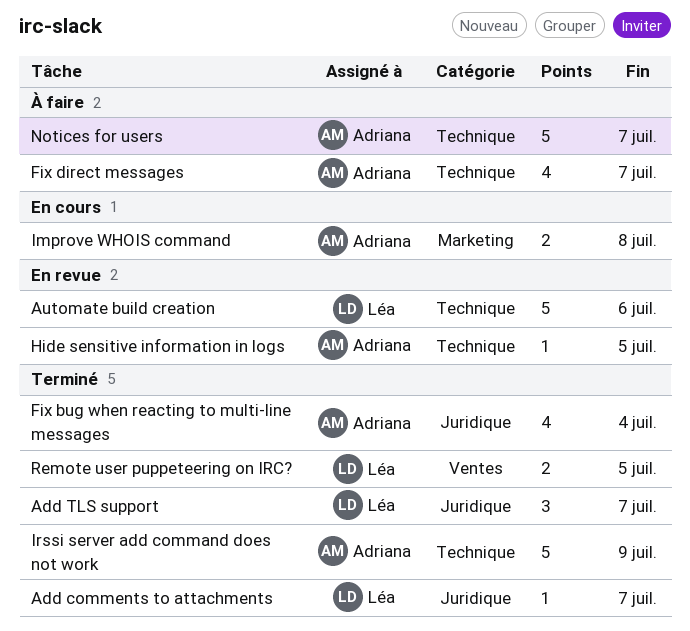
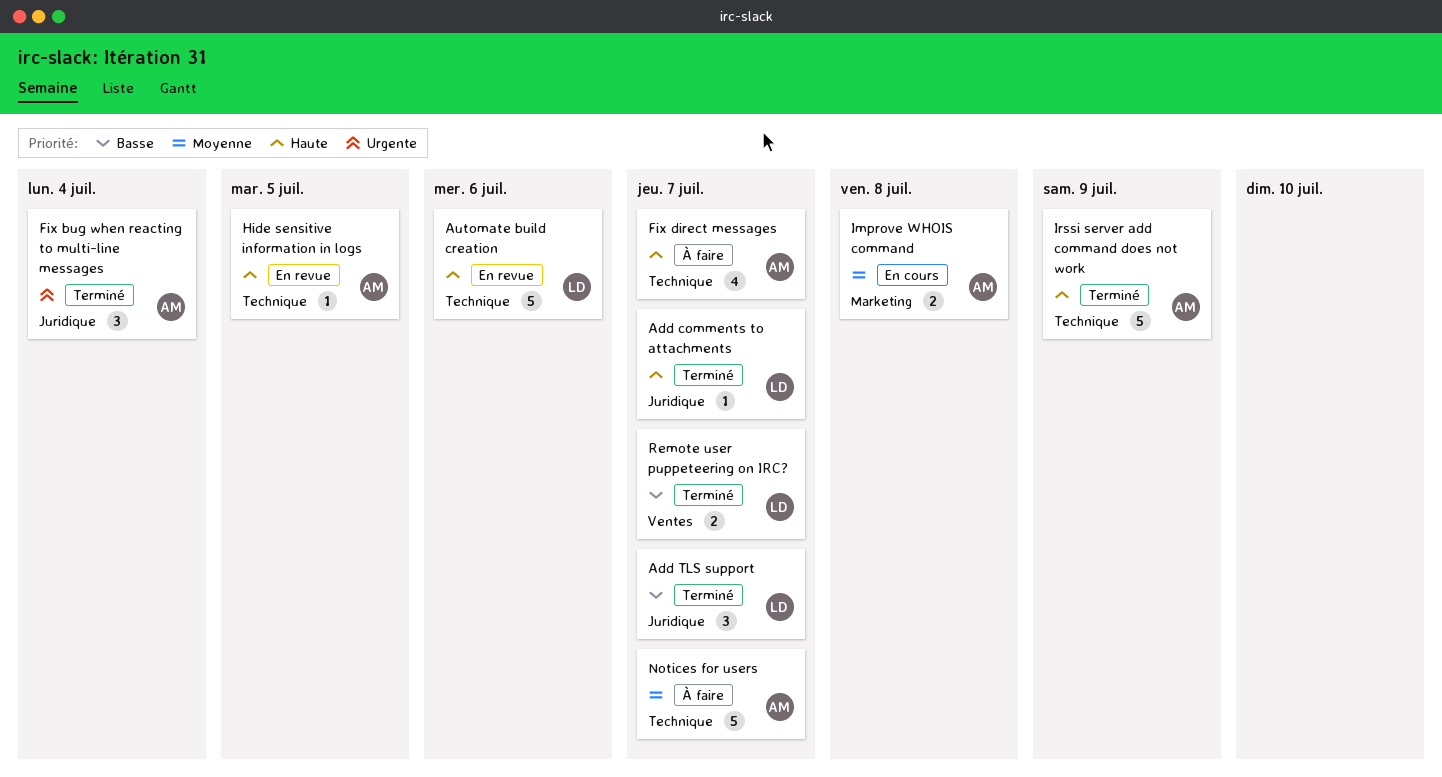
Fix bug when reacting to multi-line messages, estimate: 4 -> 3
Remote user puppeteering on IRC?, due: Jul 5 -> Jul 7

